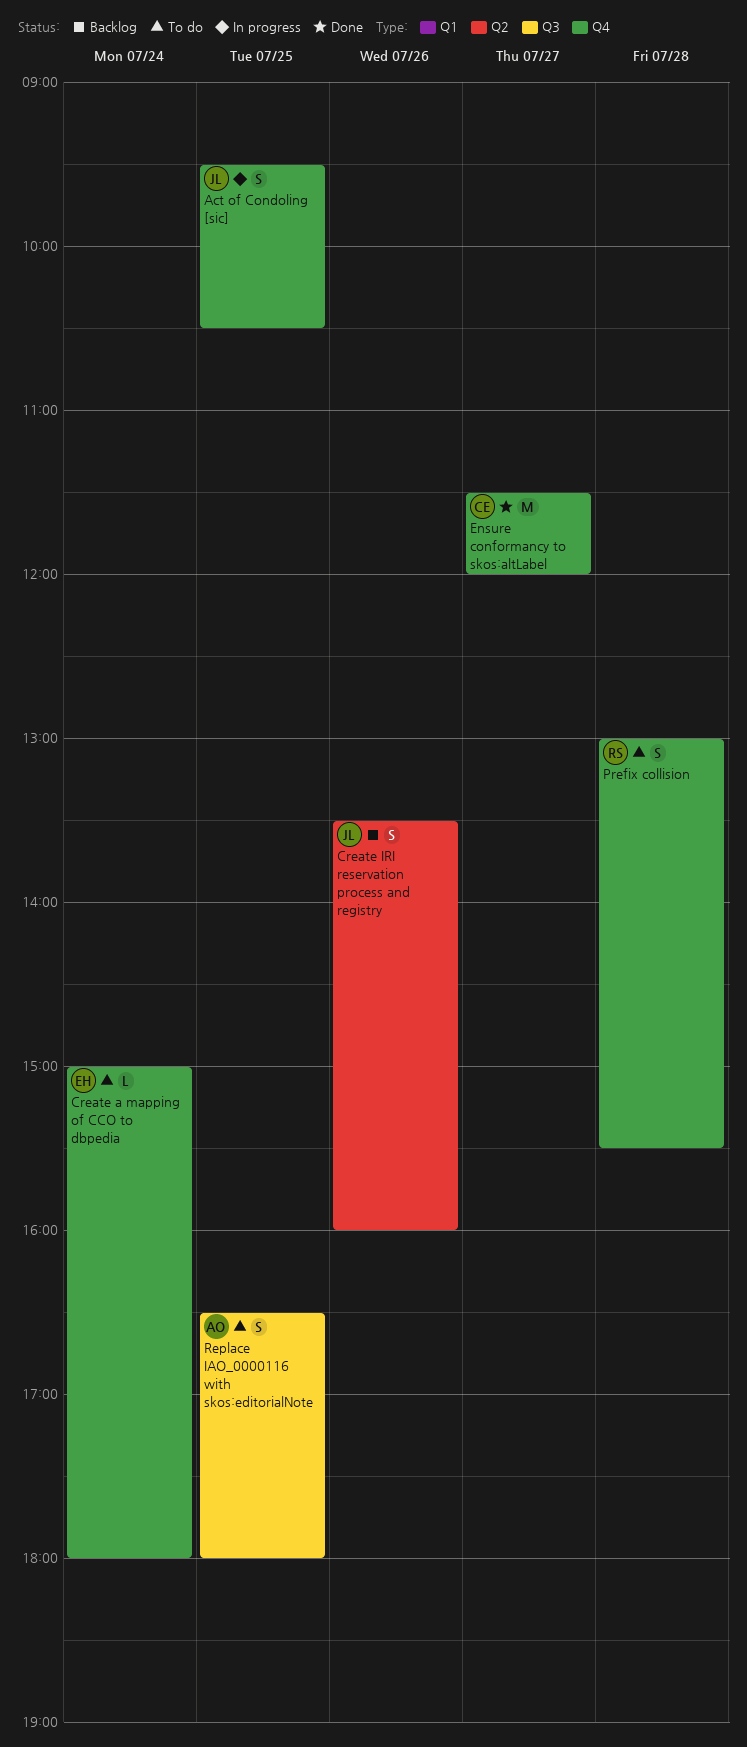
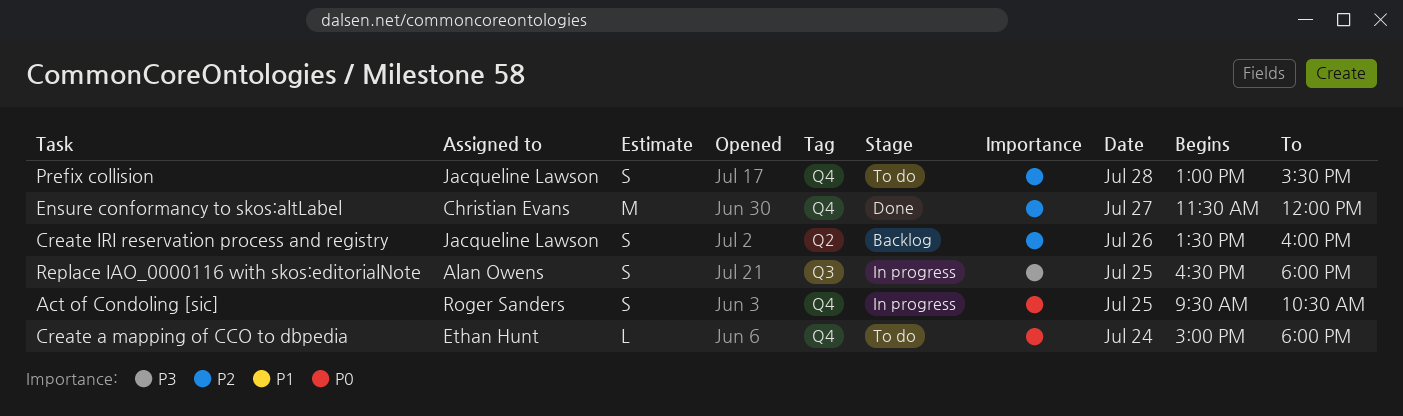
Act of Condoling [sic], owner: Jacqueline Lawson -> Roger Sanders
Prefix collision, owner: Roger Sanders -> Jacqueline Lawson
Replace IAO_0000116 with skos:editorialNote, status: To do -> In progress

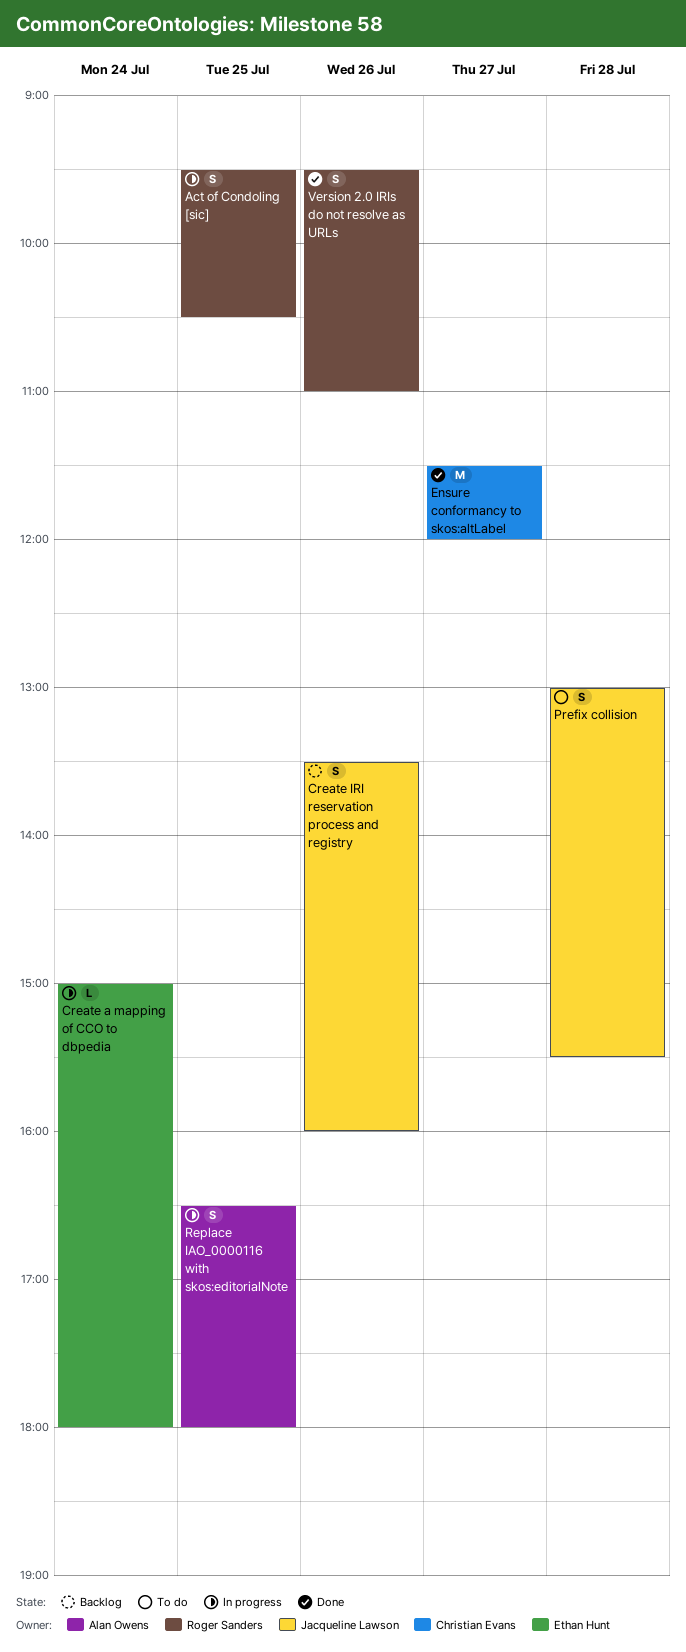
Create a mapping of CCO to dbpedia, status: To do -> In progress
Version 2.0 IRIs do not resolve as URLs: none -> present

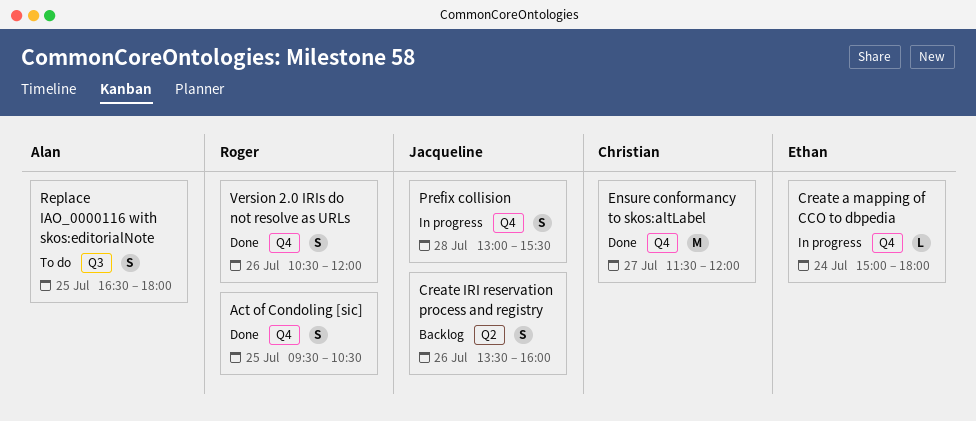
Act of Condoling [sic], status: In progress -> Done
Prefix collision, status: To do -> In progress
Replace IAO_0000116 with skos:editorialNote, status: In progress -> To do
Version 2.0 IRIs do not resolve as URLs, begins: 09:30 -> 10:30
Version 2.0 IRIs do not resolve as URLs, ends: 11:00 -> 12:00

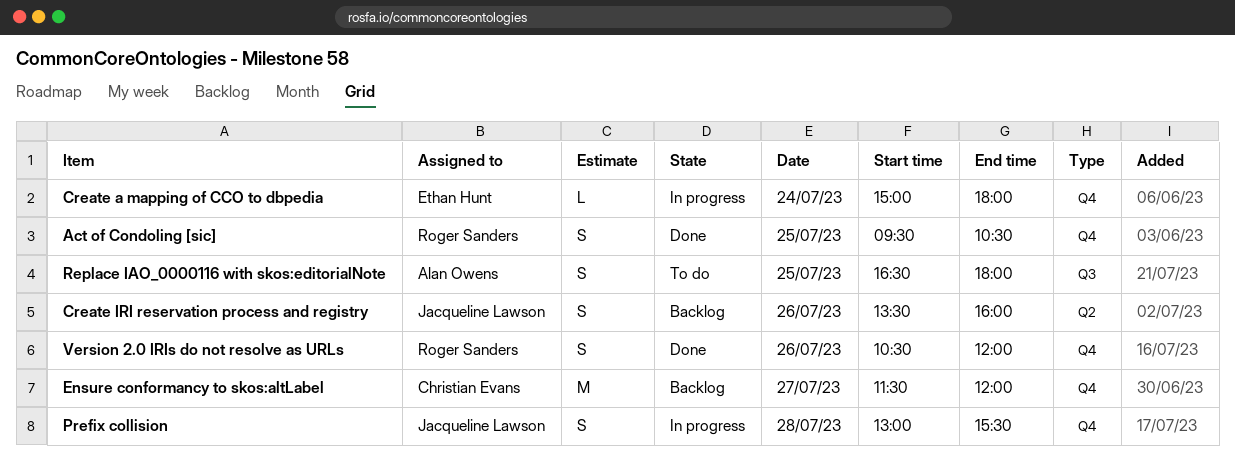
Ensure conformancy to skos:altLabel, status: Done -> Backlog

